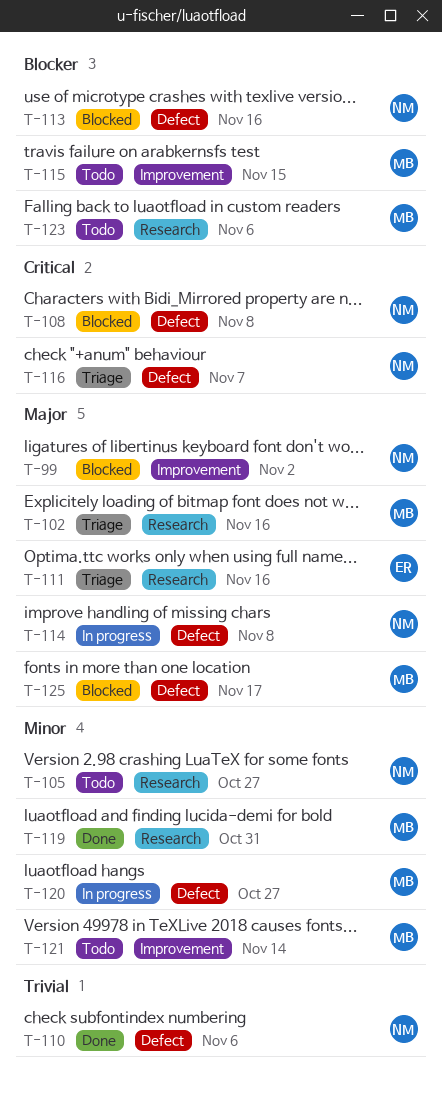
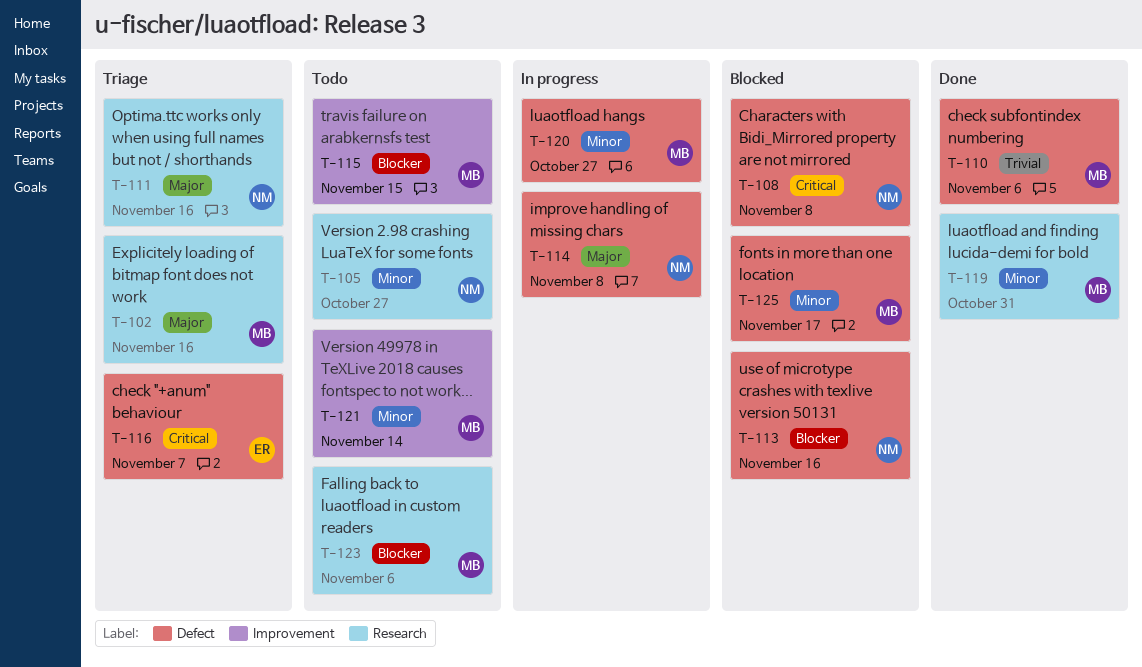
T-99: present -> none
T-110, owner: NM -> MB
T-111, owner: ER -> NM
T-116, owner: NM -> ER
T-125, priority: Major -> Minor

